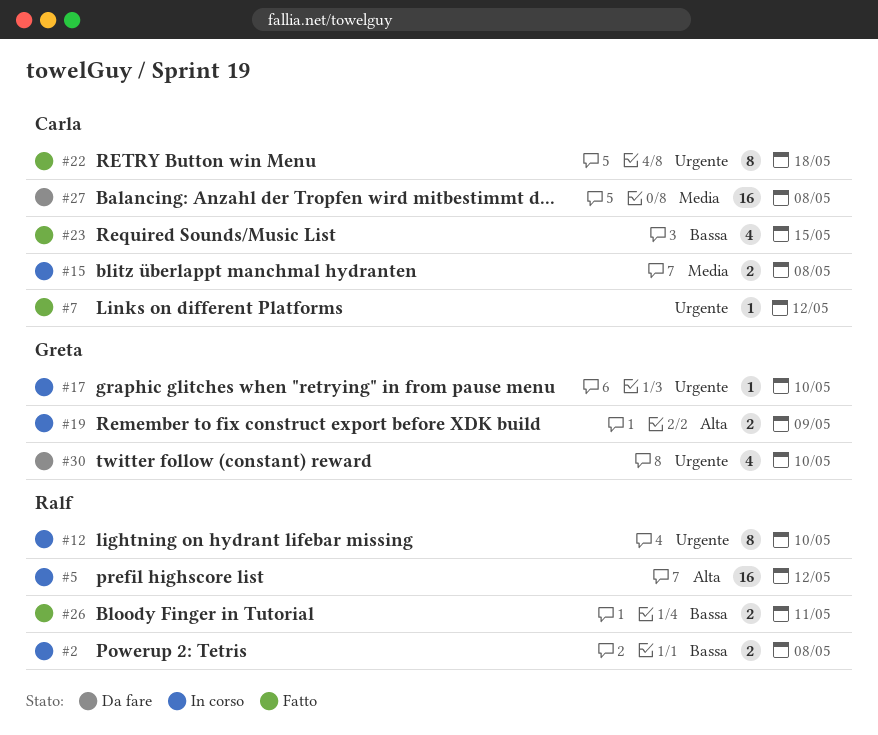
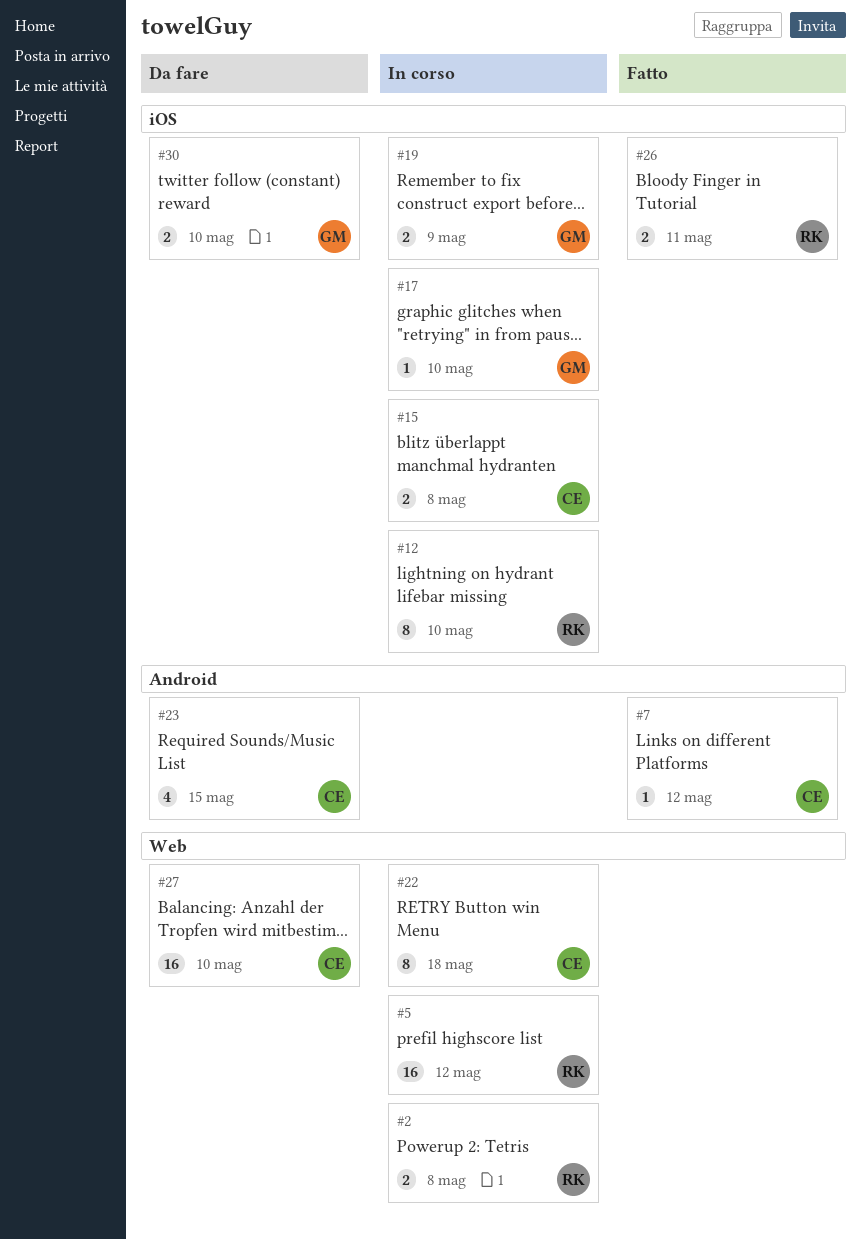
#22, status: Fatto -> In corso
#23, status: Fatto -> Da fare
#27, due: May 8 -> May 10
#30, estimate: 4 -> 2

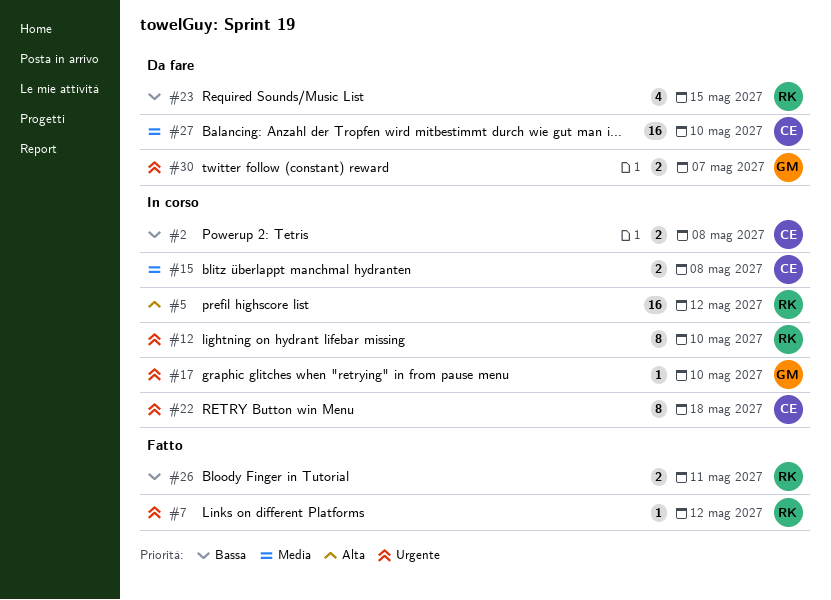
#2, owner: RK -> CE
#7, owner: CE -> RK
#19: present -> none
#23, owner: CE -> RK
#30, due: May 10 -> May 7

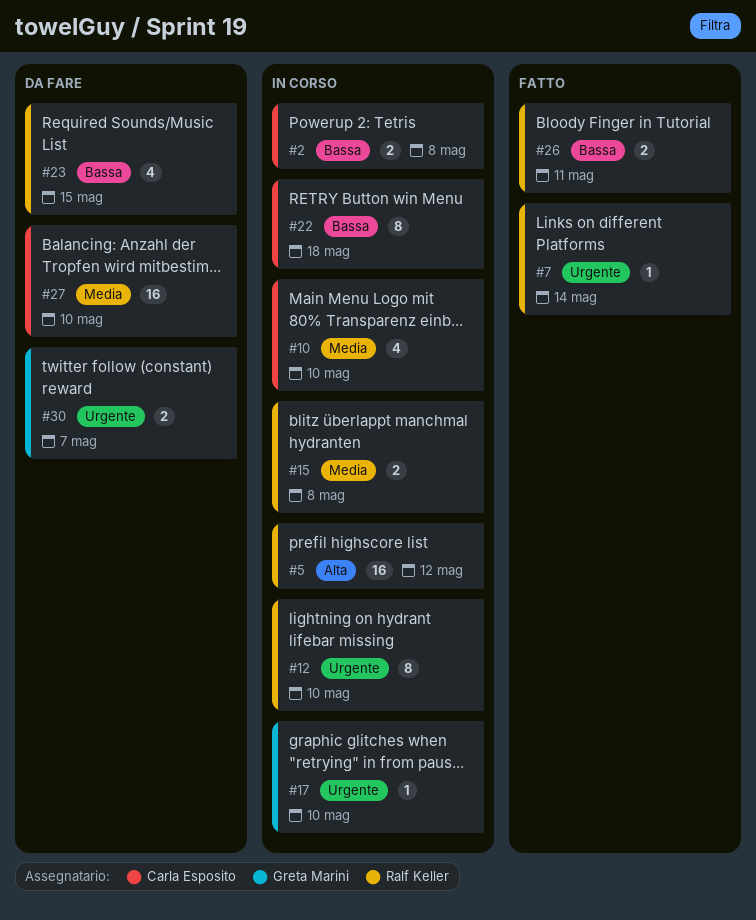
#7, due: May 12 -> May 14
#10: none -> present
#15, owner: Carla Esposito -> Ralf Keller
#22, priority: Urgente -> Bassa

